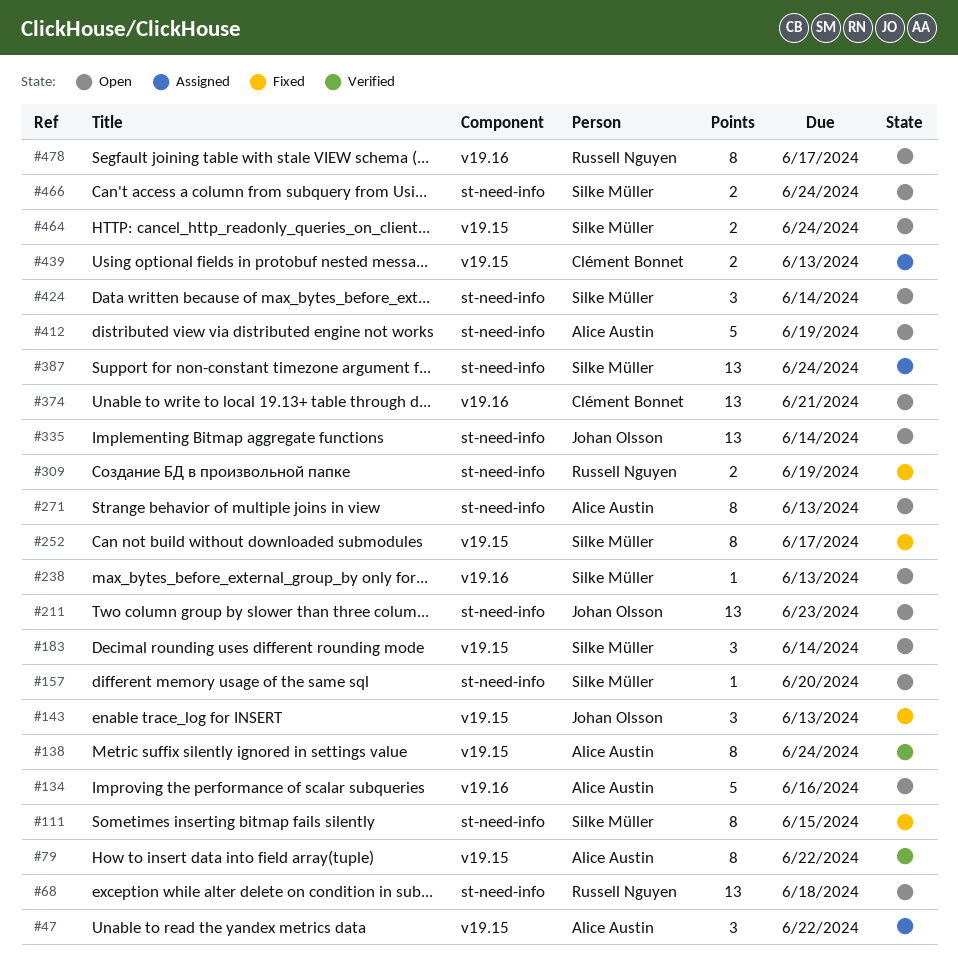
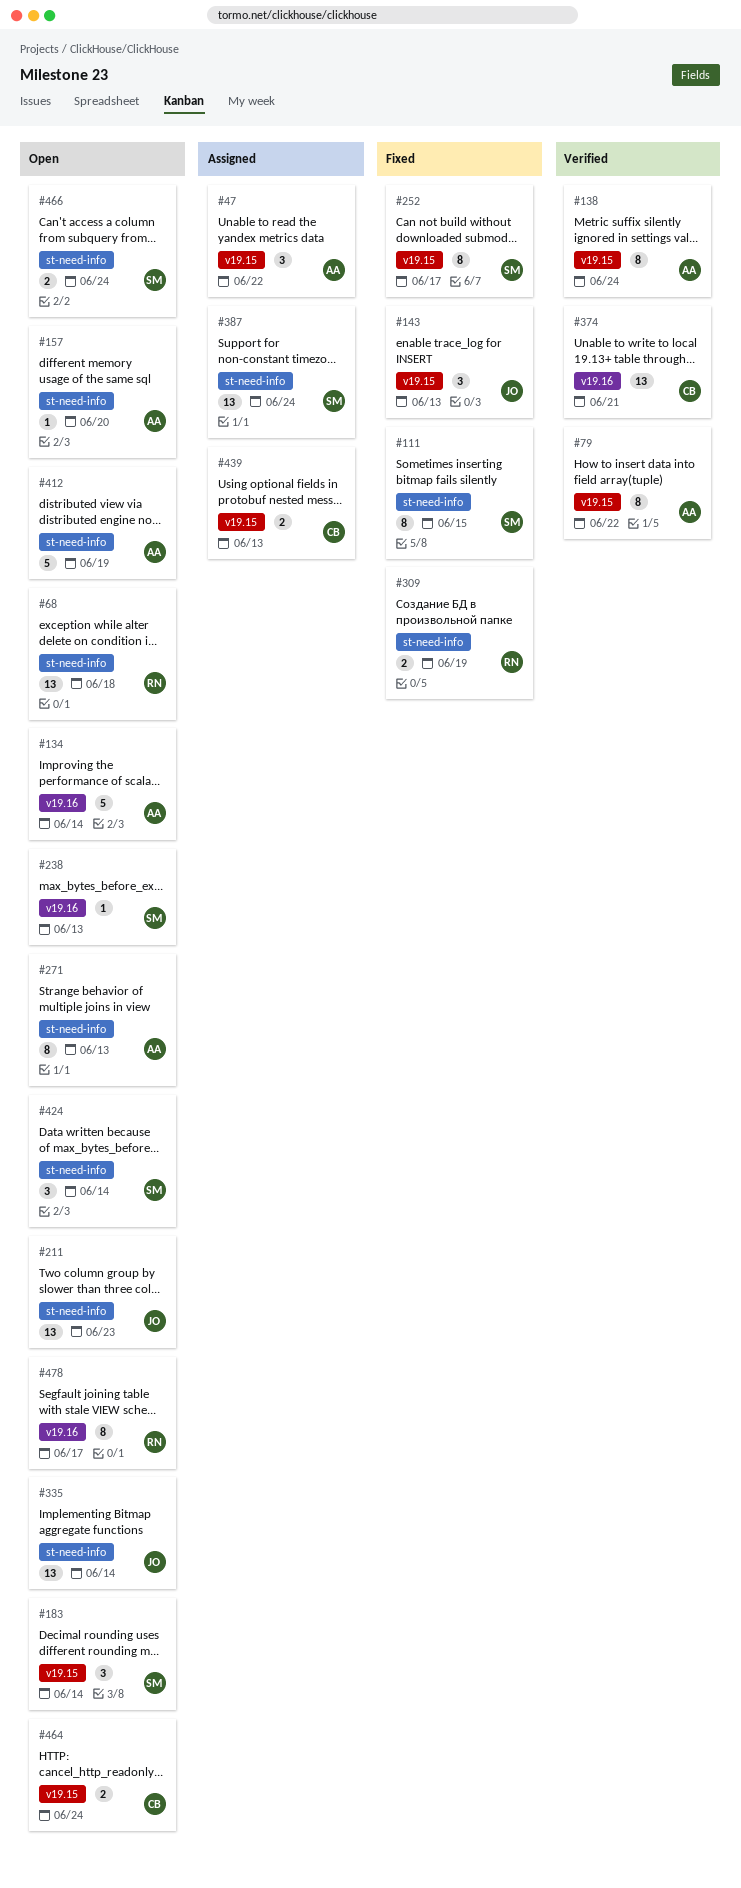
#134, due: Jun 16 -> Jun 14
#157, owner: Silke Müller -> Alice Austin
#374, status: Open -> Verified
#464, owner: Silke Müller -> Clément Bonnet

